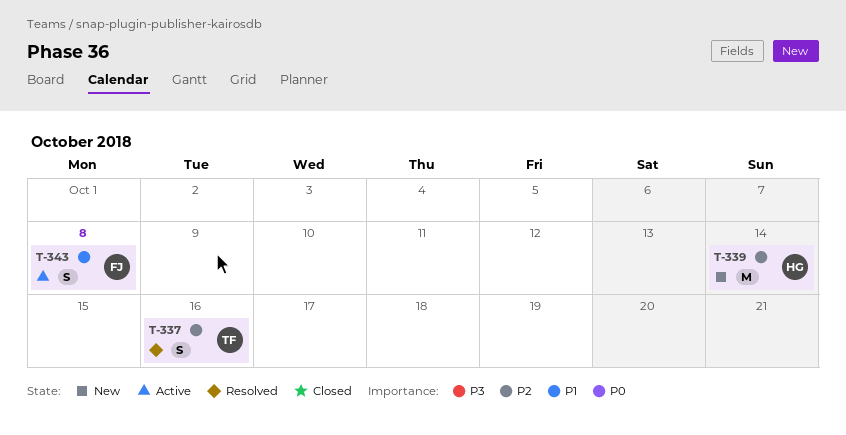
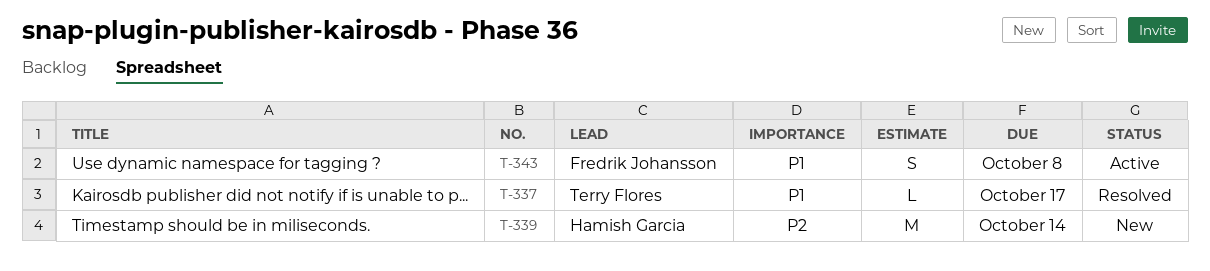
T-337, priority: P2 -> P1
T-337, estimate: S -> L
T-337, due: Oct 16 -> Oct 17

